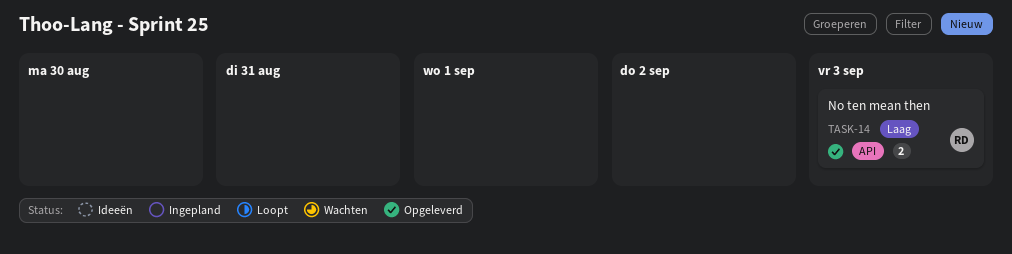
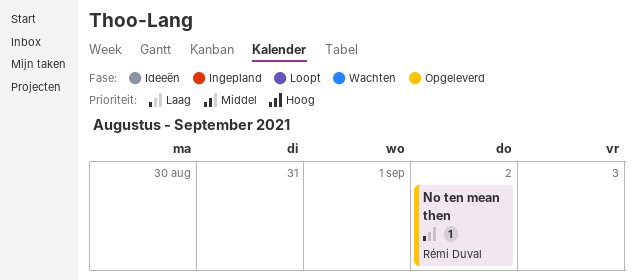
No ten mean then, estimate: 2 -> 1
No ten mean then, due: Sep 3 -> Sep 2

